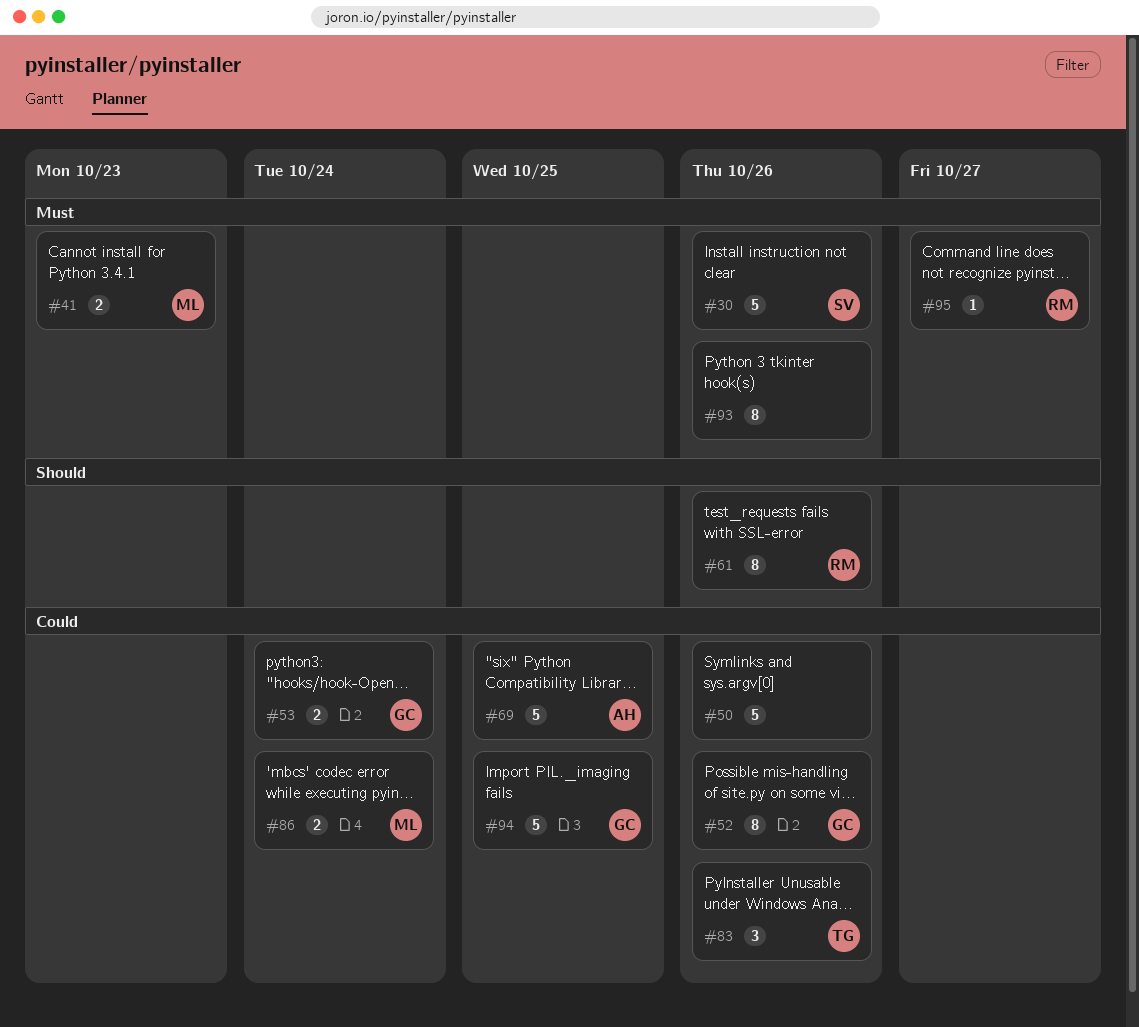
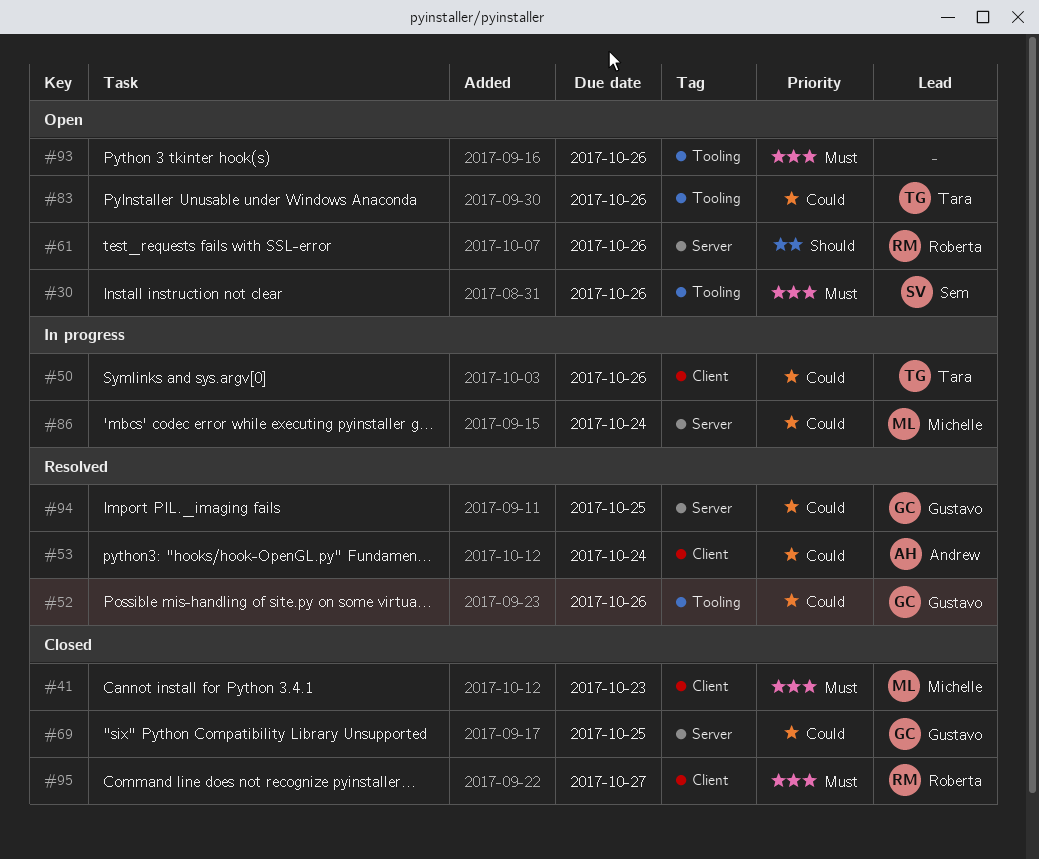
#50, owner: none -> Tara
#53, owner: Gustavo -> Andrew
#69, owner: Andrew -> Gustavo

